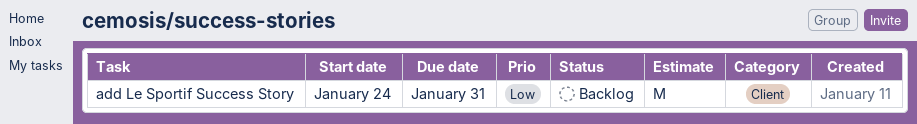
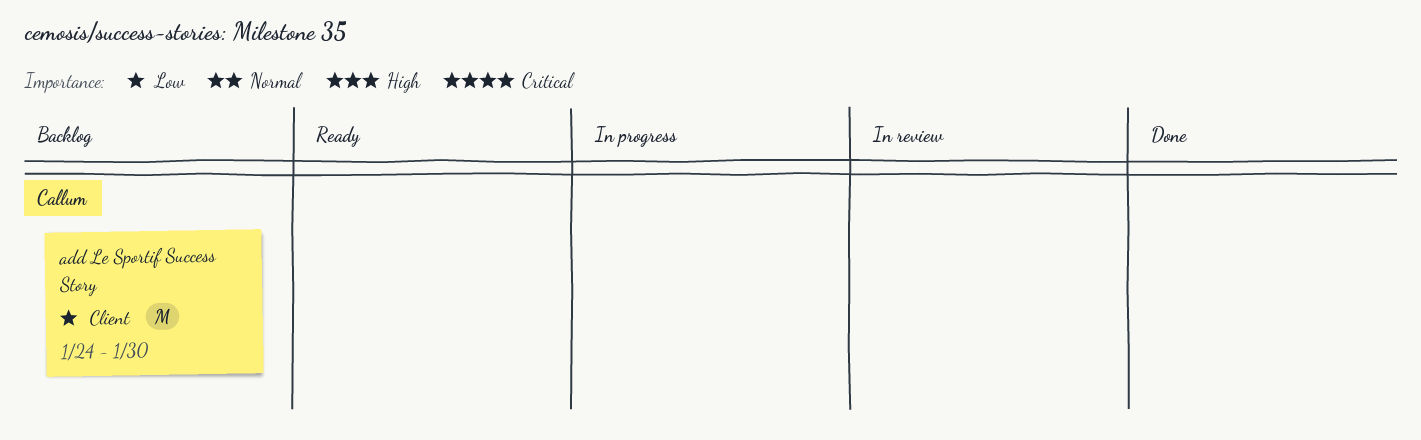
add Le Sportif Success Story, due: Jan 31 -> Jan 30

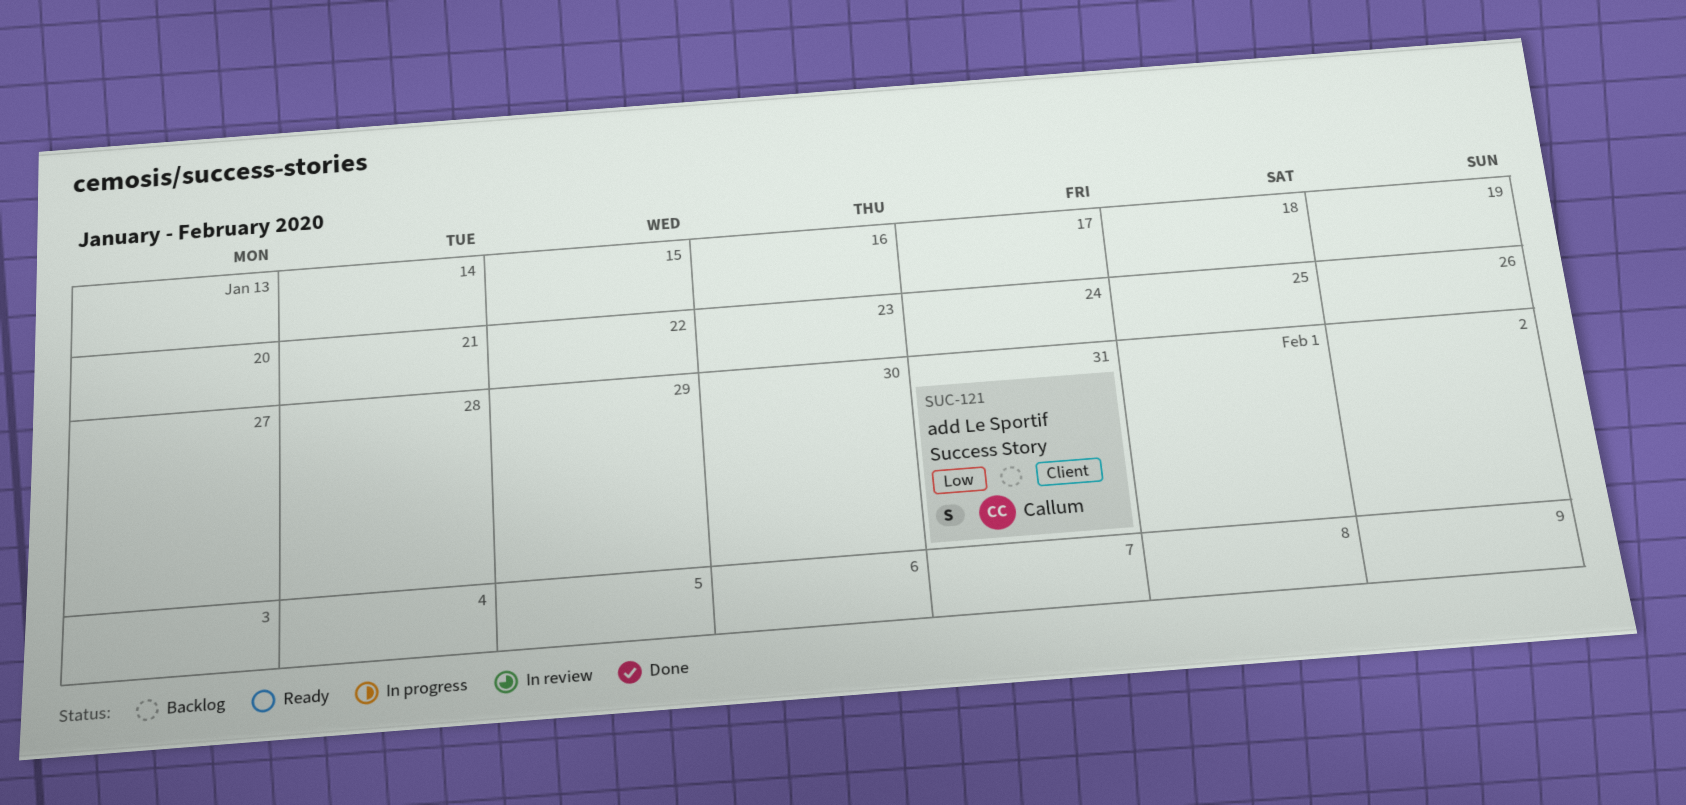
add Le Sportif Success Story, estimate: M -> S
add Le Sportif Success Story, due: Jan 30 -> Jan 31

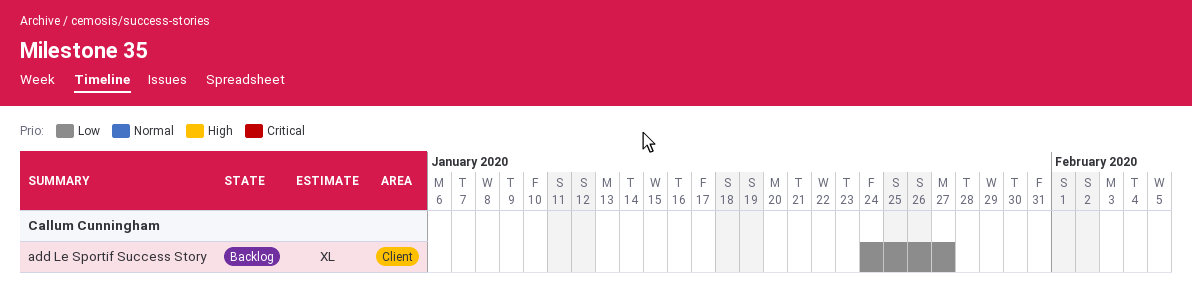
add Le Sportif Success Story, estimate: S -> XL
add Le Sportif Success Story, due: Jan 31 -> Jan 27

